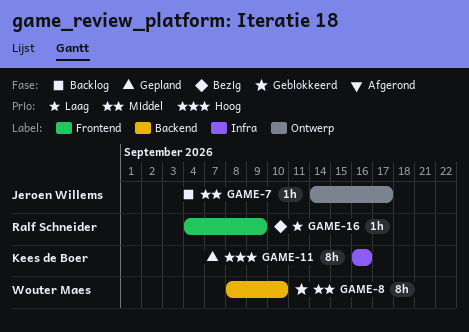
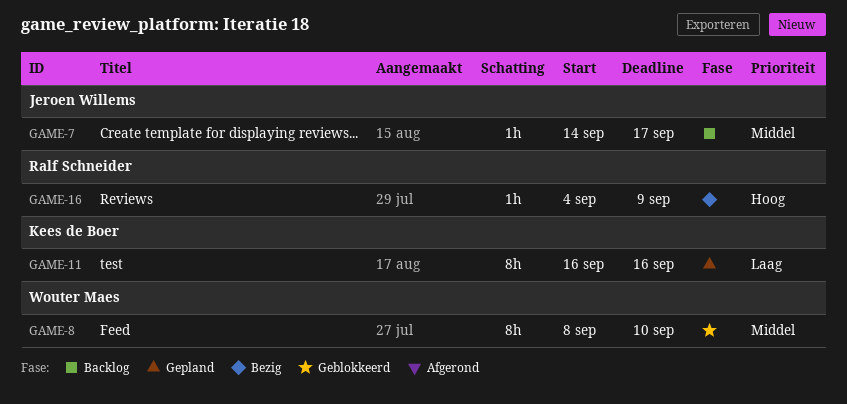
GAME-11, priority: Hoog -> Laag
GAME-16, priority: Laag -> Hoog

